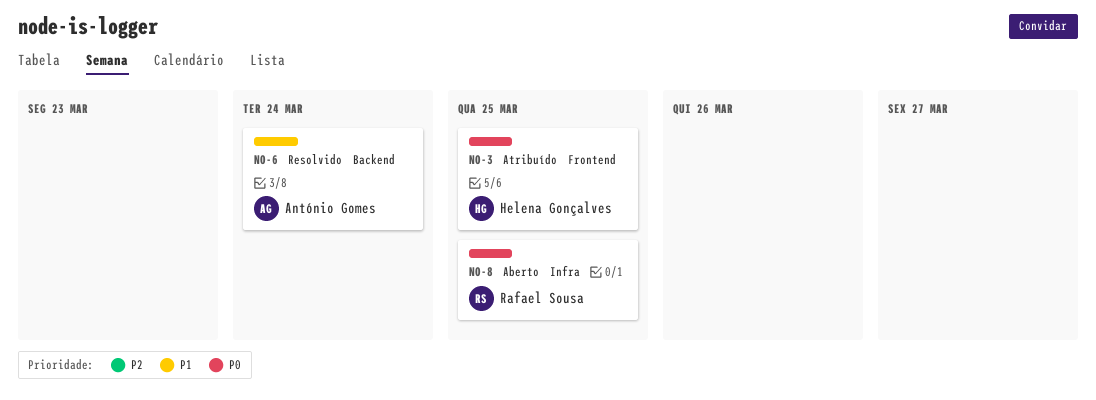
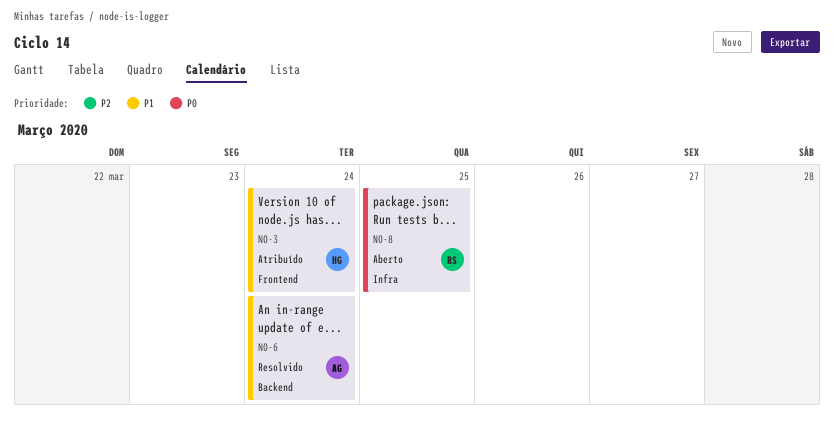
NO-3, priority: P0 -> P1
NO-3, due: Mar 25 -> Mar 24

